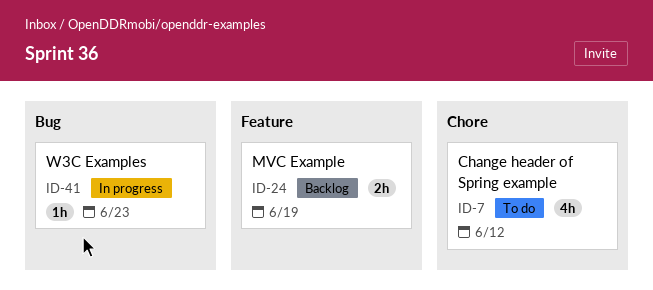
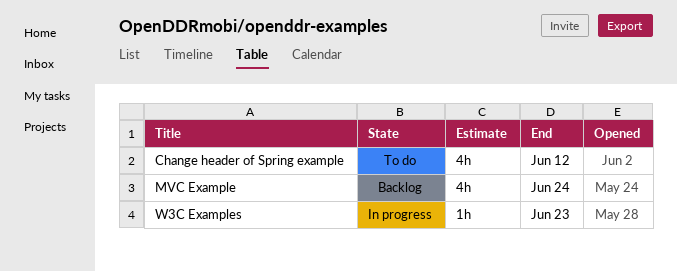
MVC Example, estimate: 2h -> 4h
MVC Example, due: Jun 19 -> Jun 24

